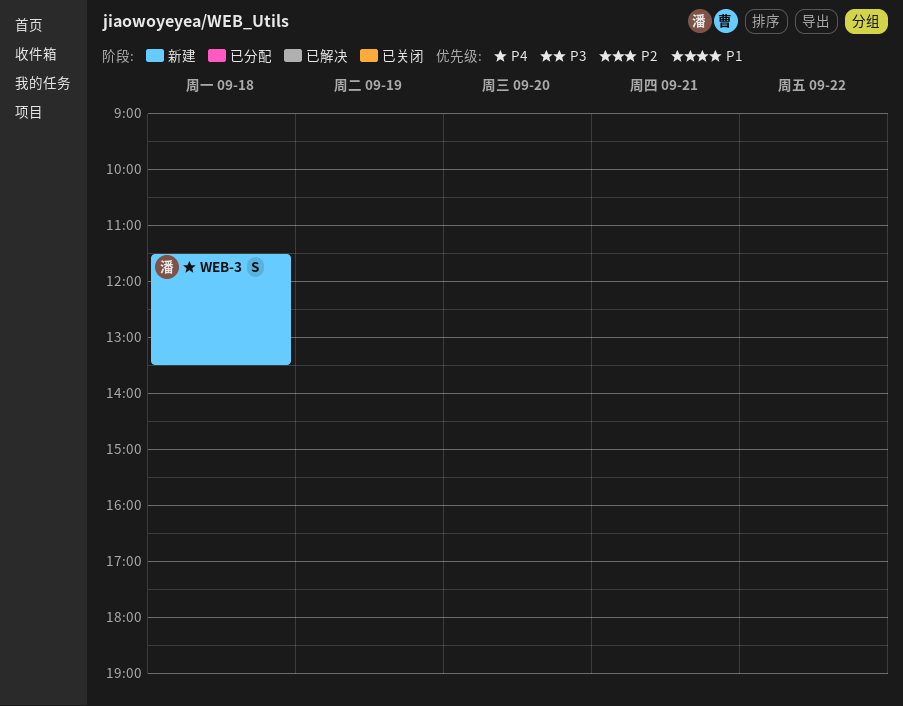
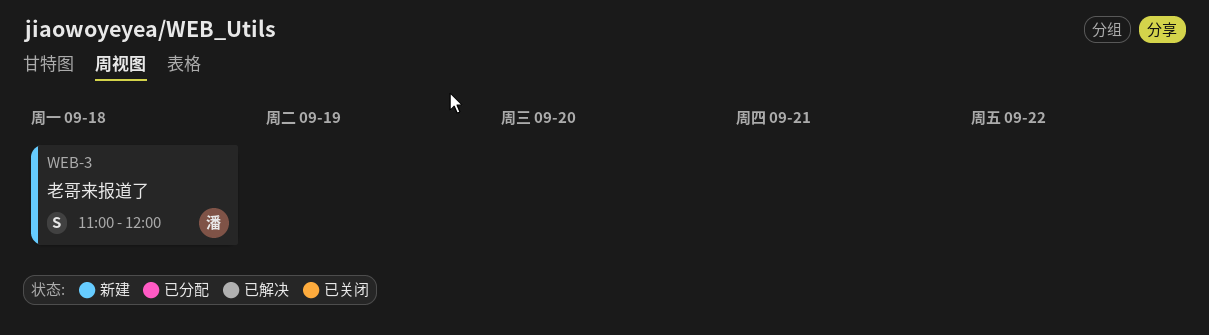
WEB-3, begins: 11:30 -> 11:00
WEB-3, ends: 13:30 -> 12:00

